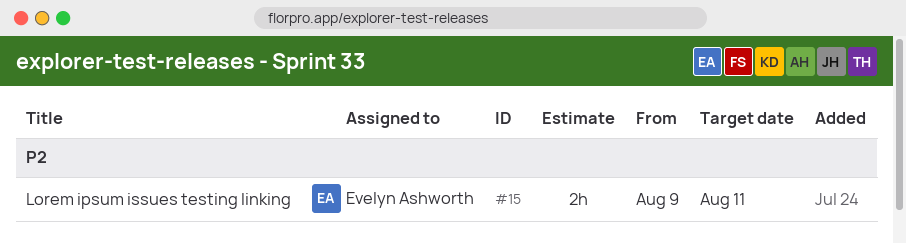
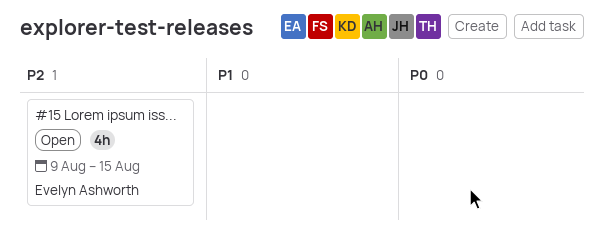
#15, estimate: 2h -> 4h
#15, due: Aug 11 -> Aug 15

